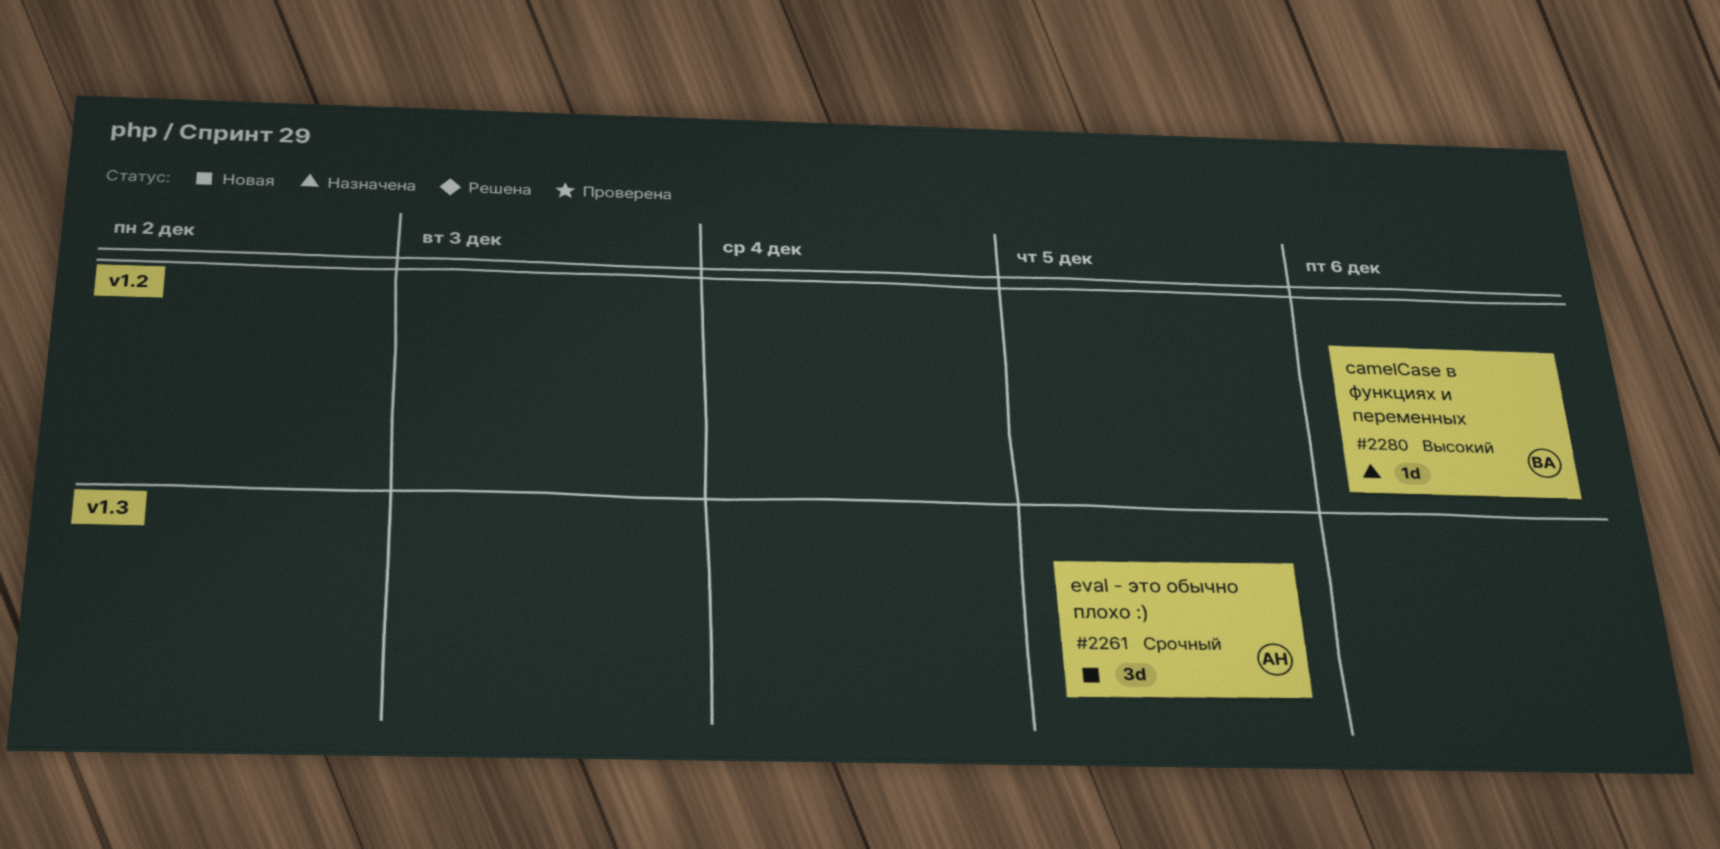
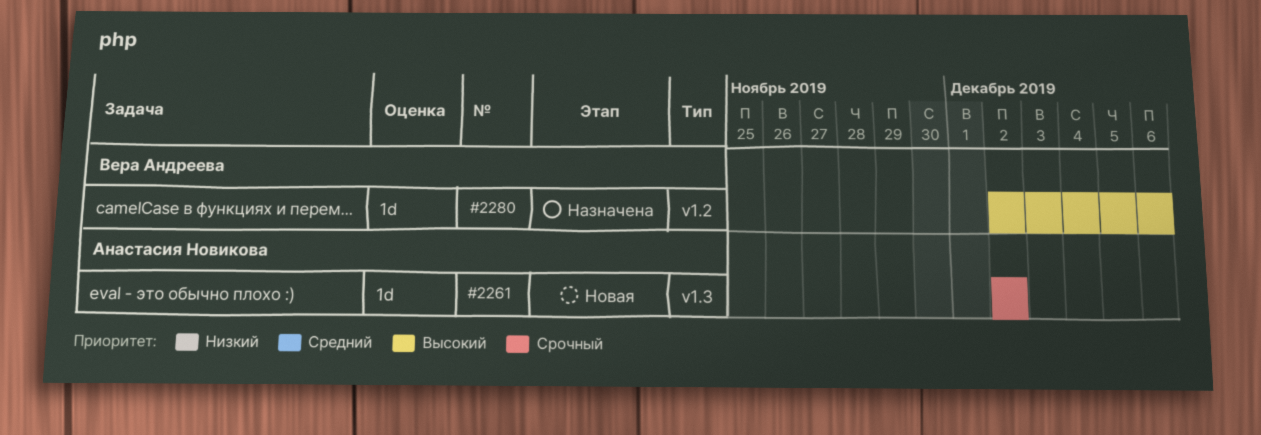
#2261, estimate: 3d -> 1d
#2261, due: Dec 5 -> Dec 2

